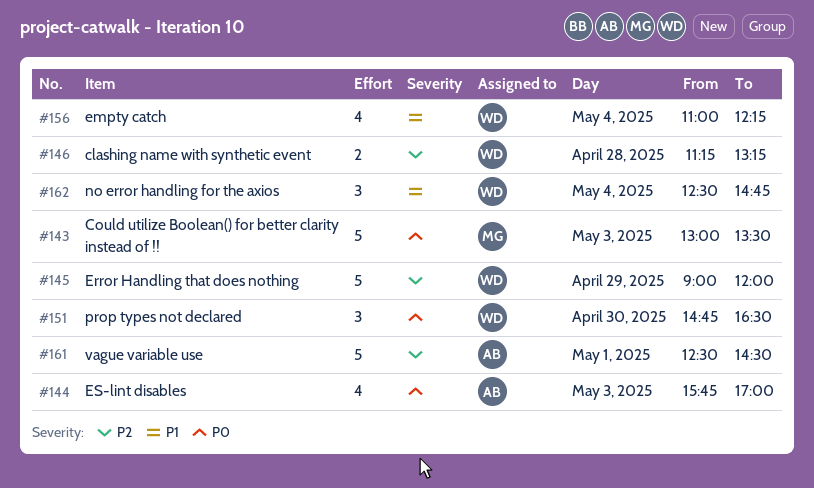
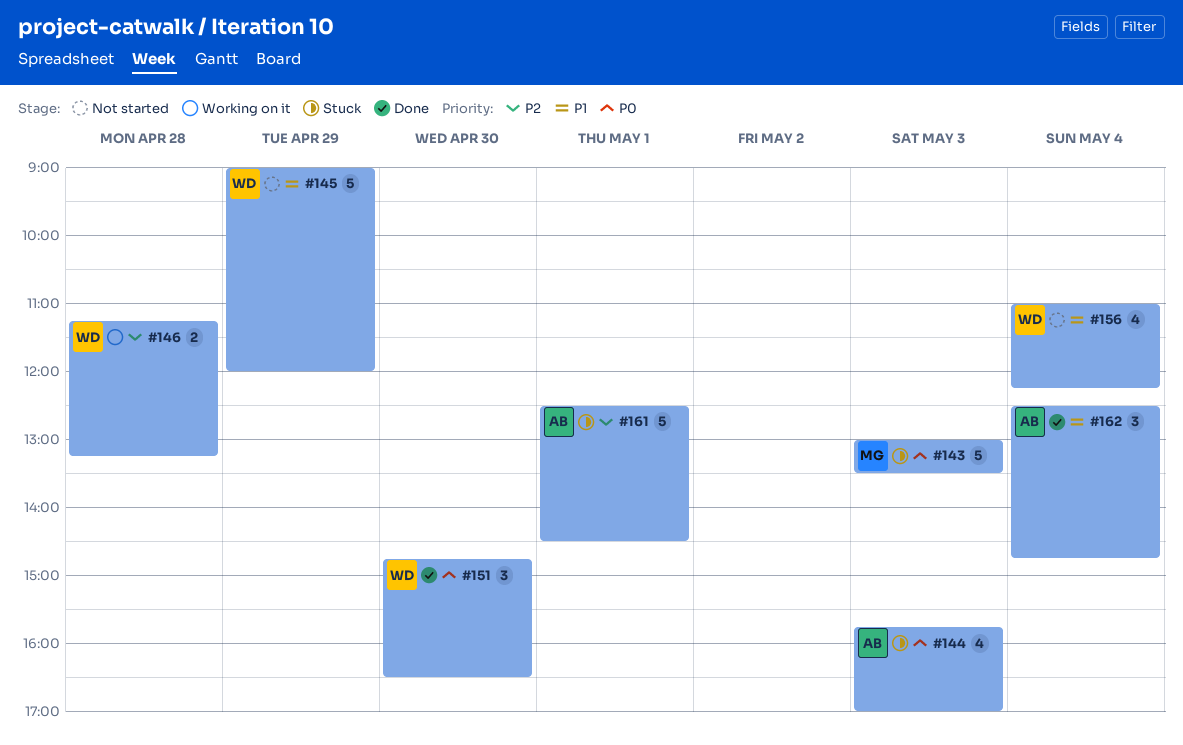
#145, priority: P2 -> P1
#162, owner: WD -> AB

